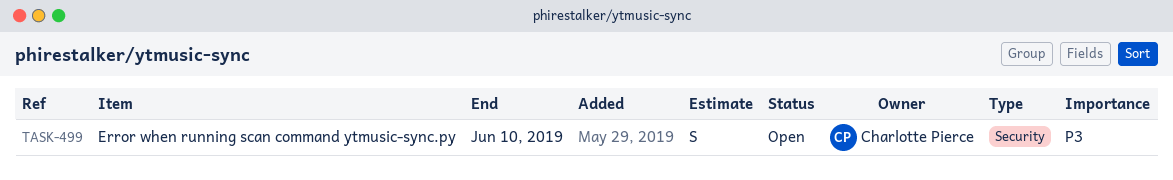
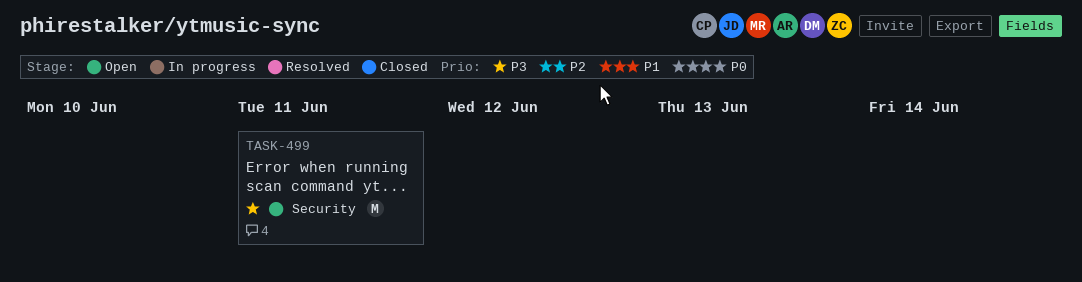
TASK-499, estimate: S -> M
TASK-499, due: Jun 10 -> Jun 11

